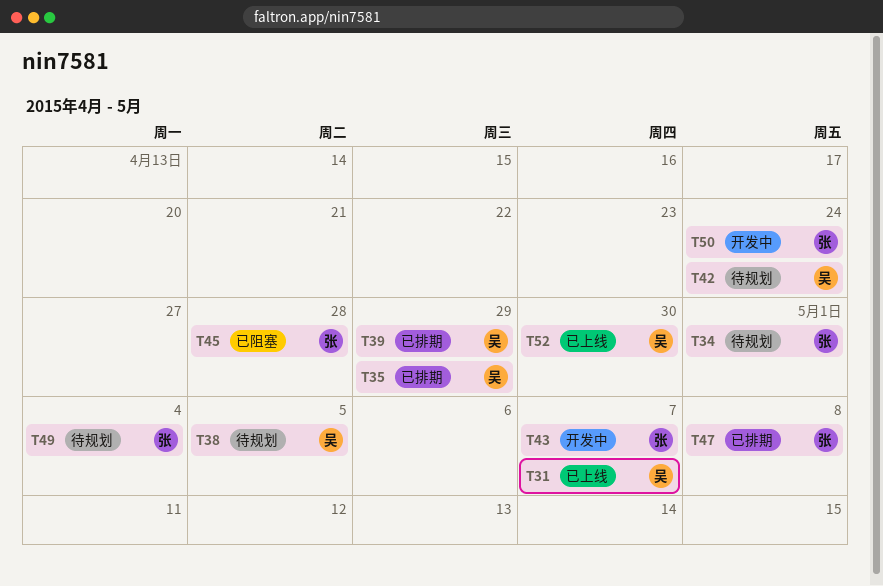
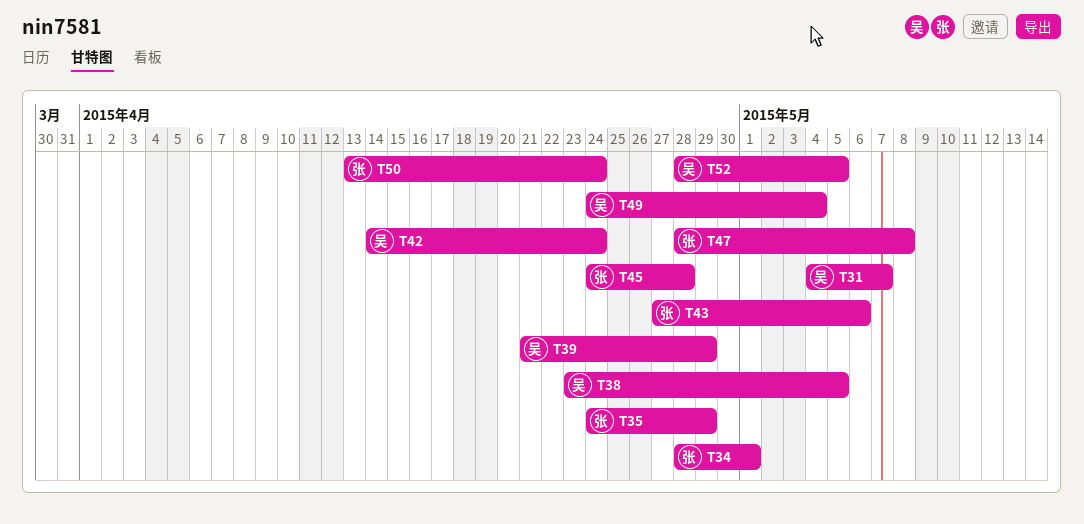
T35, owner: 吴 -> 张
T43, due: May 7 -> May 6
T49, owner: 张 -> 吴
T52, due: Apr 30 -> May 5

